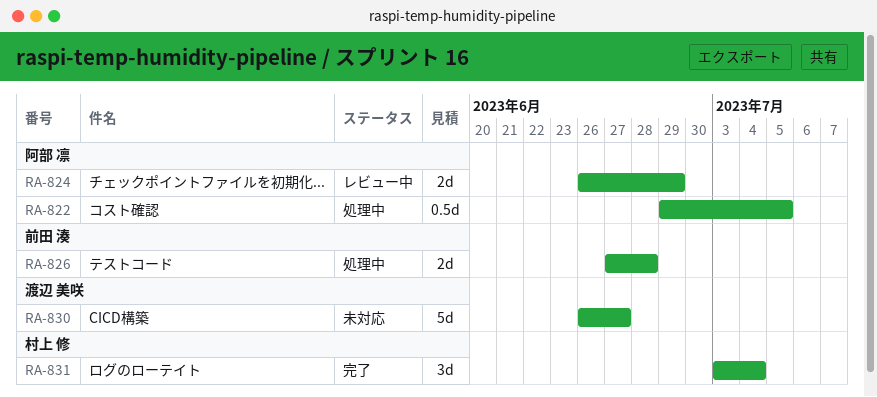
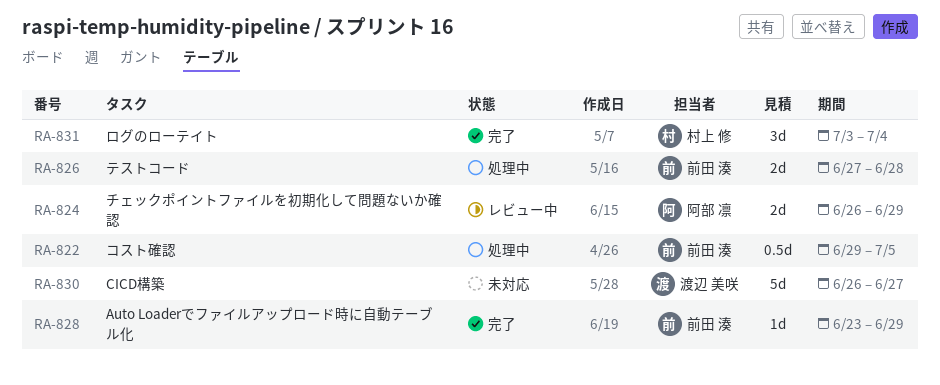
RA-822, owner: 阿部 凛 -> 前田 湊
RA-828: none -> present

